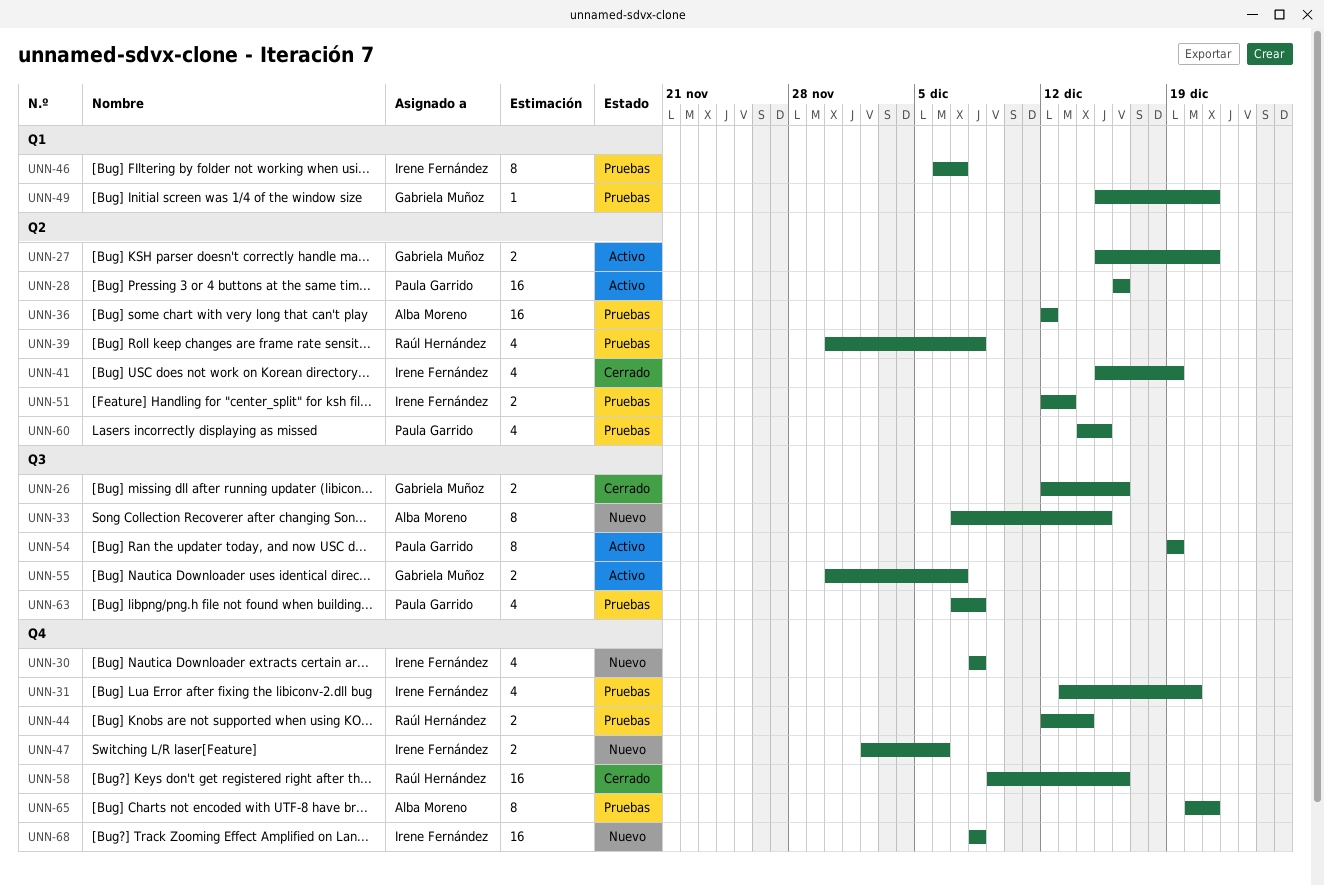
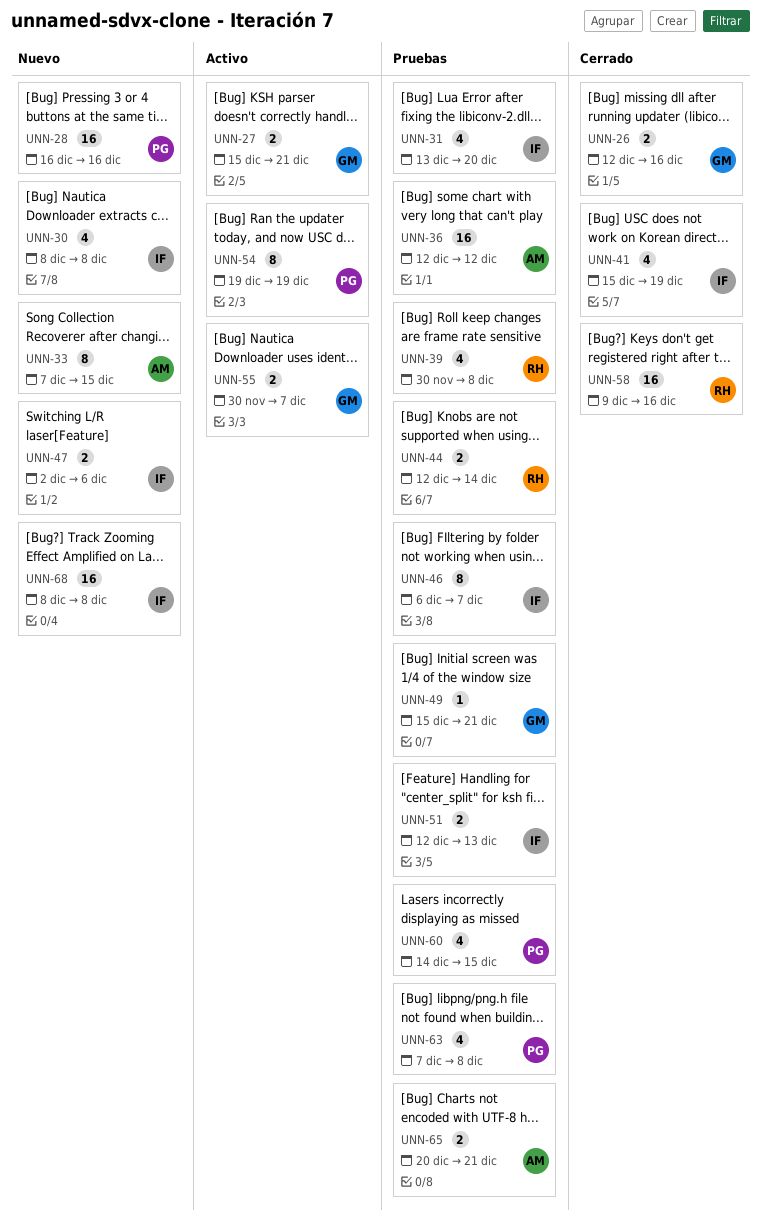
UNN-28, status: Activo -> Nuevo
UNN-65, estimate: 8 -> 2

